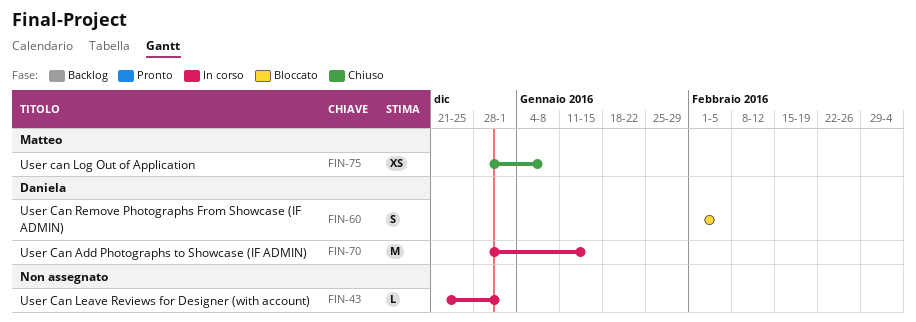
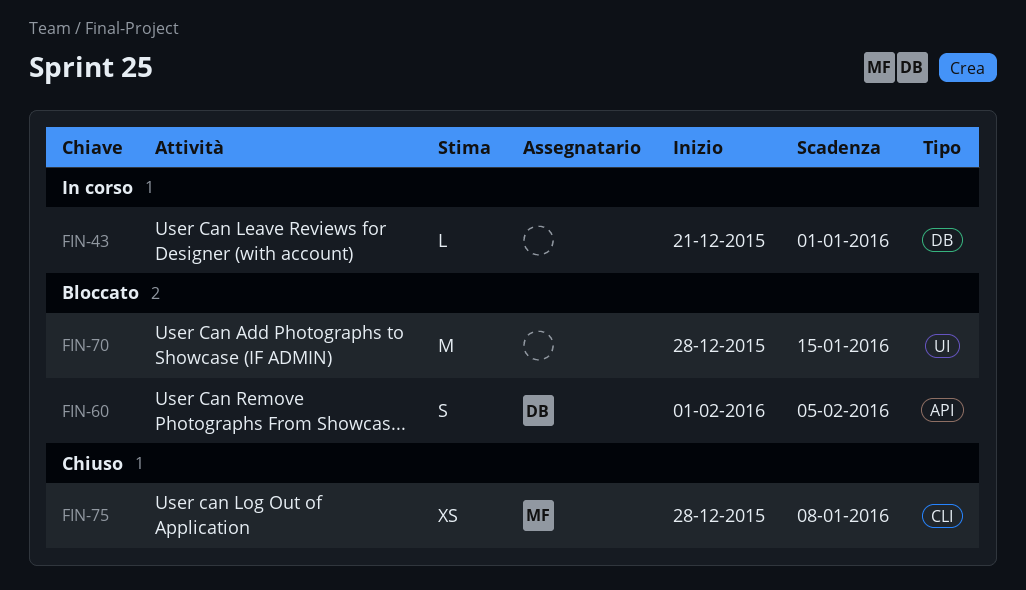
FIN-70, status: In corso -> Bloccato
FIN-70, owner: Daniela -> none

